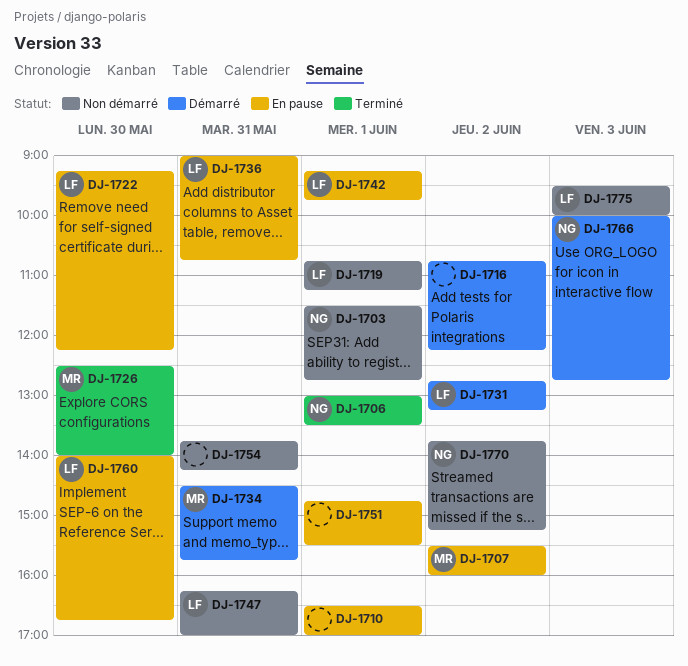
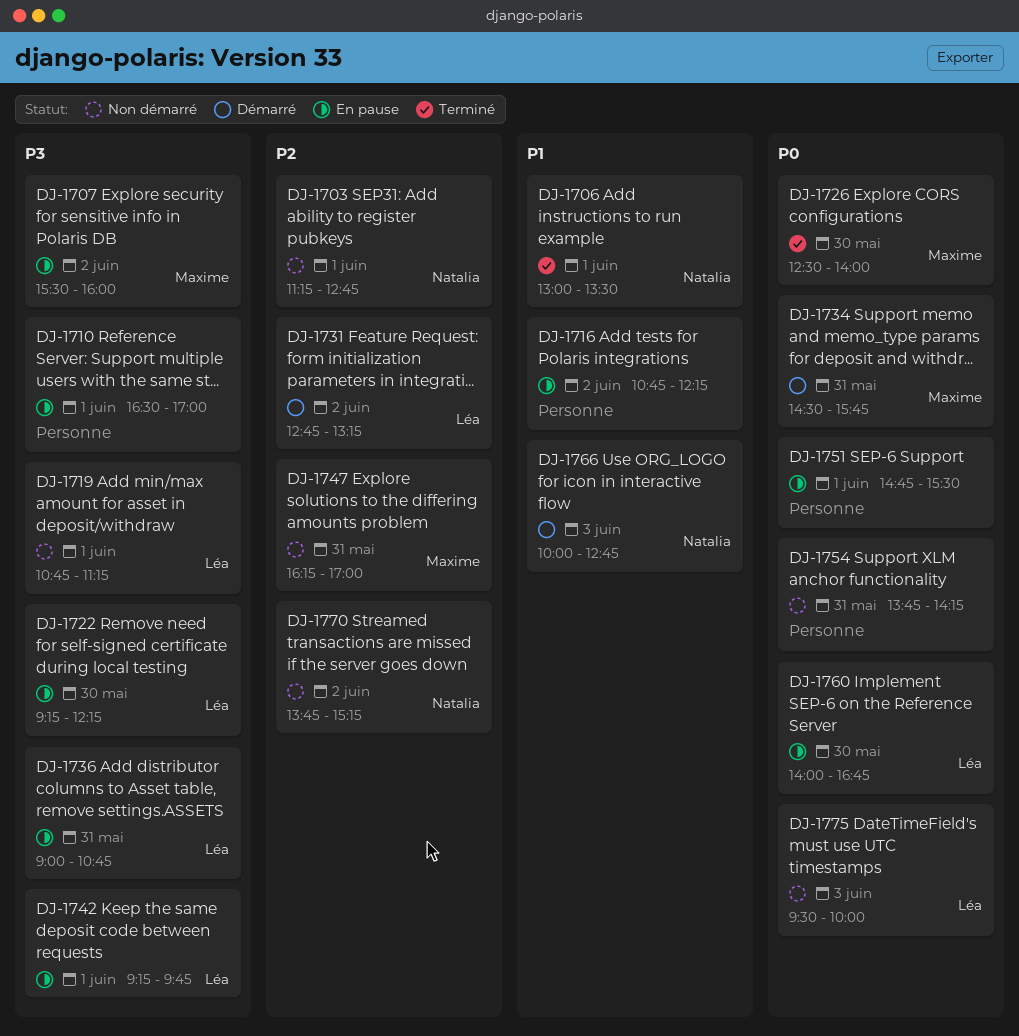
DJ-1703, begins: 11:30 -> 11:15
DJ-1716, status: Démarré -> En pause
DJ-1747, owner: Léa -> Maxime

